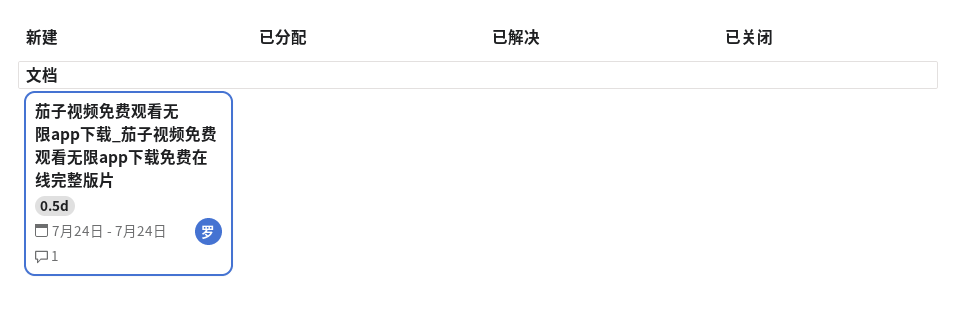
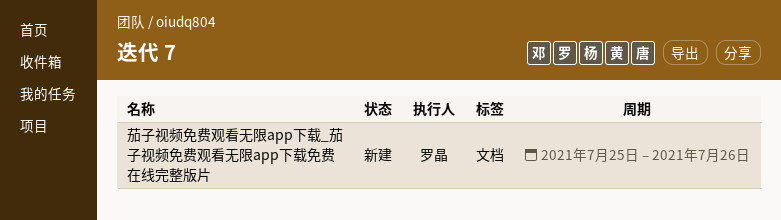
茄子视频免费观看无限app下载_茄子视频免费观看无限app下载免费在线完整版片, start: Jul 24 -> Jul 25
茄子视频免费观看无限app下载_茄子视频免费观看无限app下载免费在线完整版片, due: Jul 24 -> Jul 26

